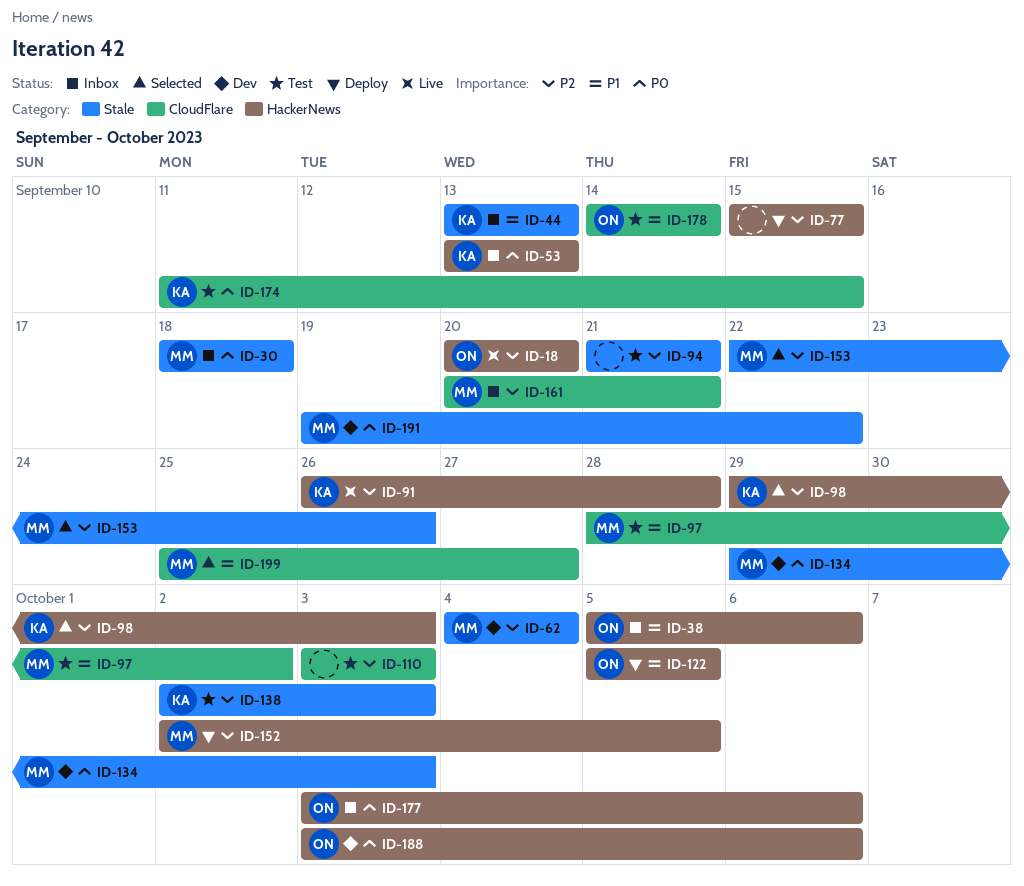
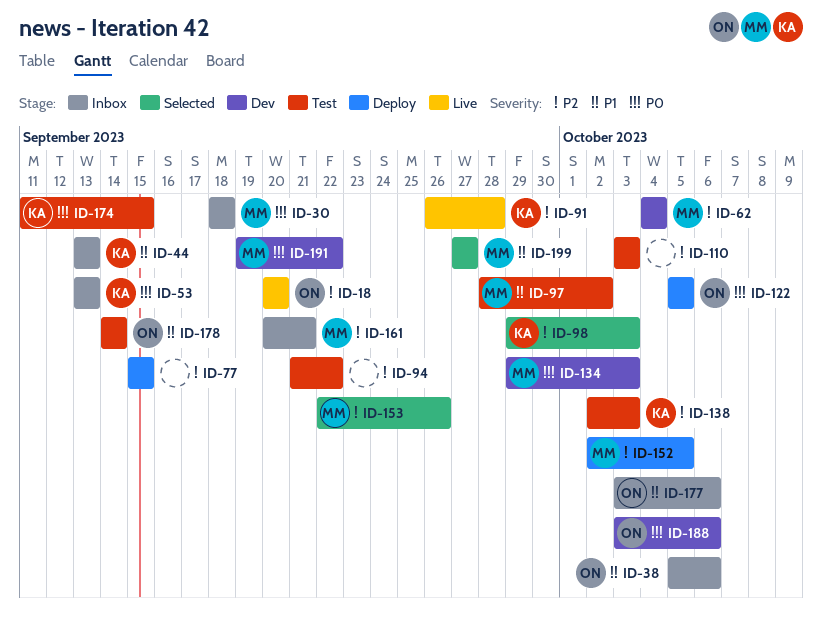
ID-94, due: Sep 21 -> Sep 22
ID-122, priority: P1 -> P0
ID-177, priority: P0 -> P1
ID-199, start: Sep 25 -> Sep 27

